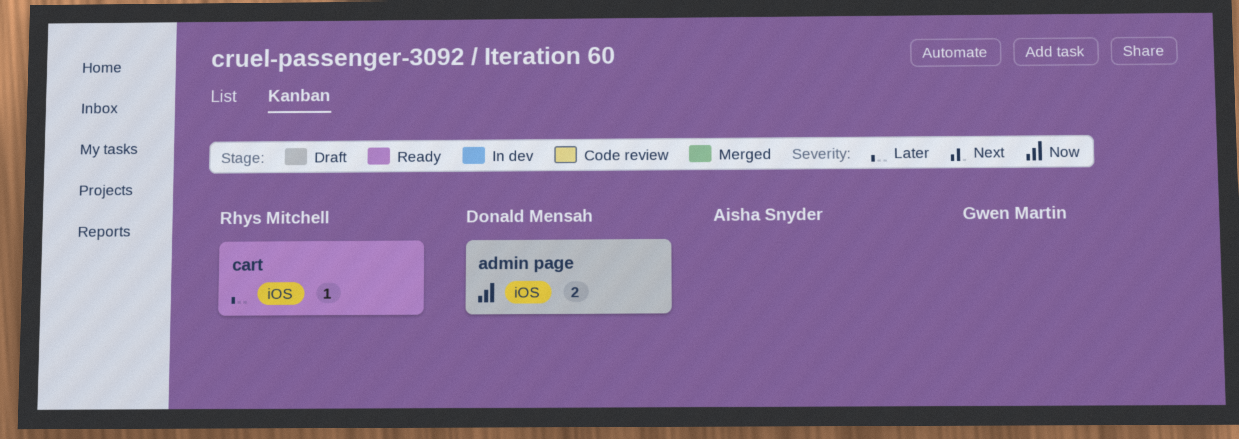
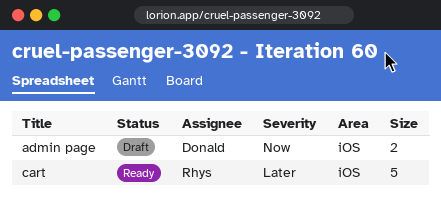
cart, estimate: 1 -> 5

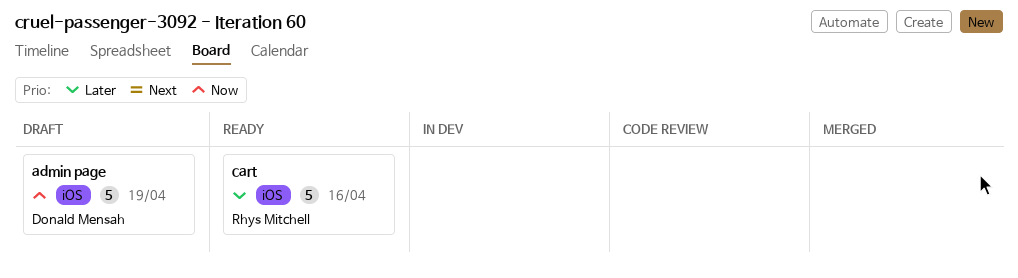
admin page, estimate: 2 -> 5

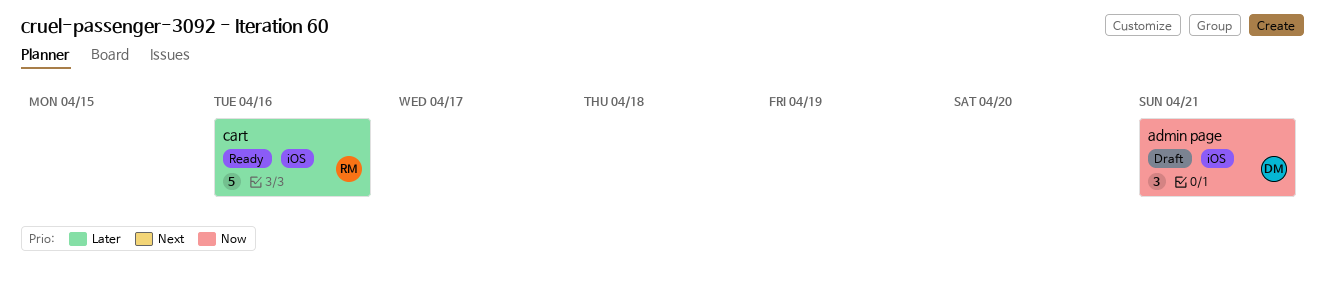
admin page, estimate: 5 -> 3
admin page, due: Apr 19 -> Apr 21

